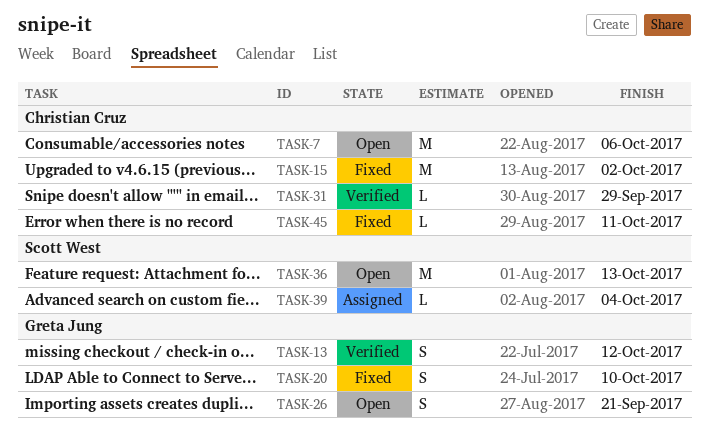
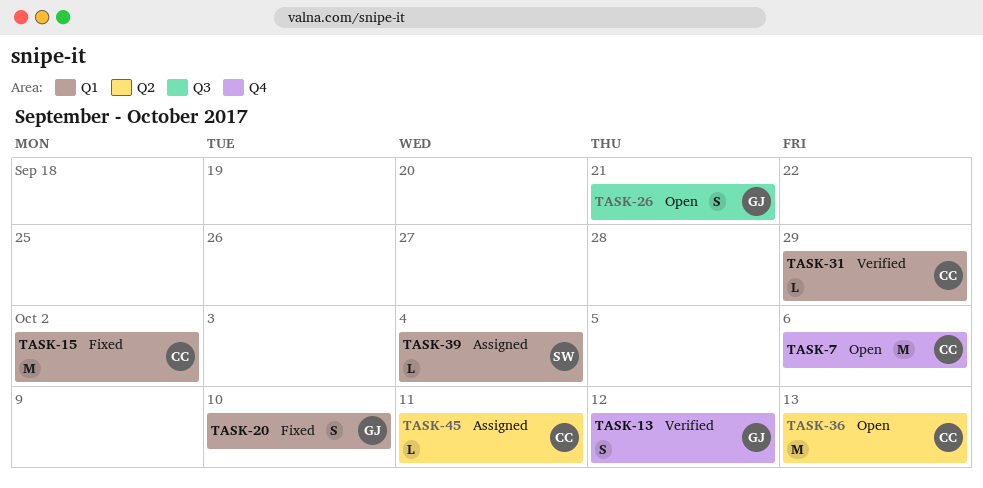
TASK-36, owner: Scott West -> Christian Cruz
TASK-45, status: Fixed -> Assigned

